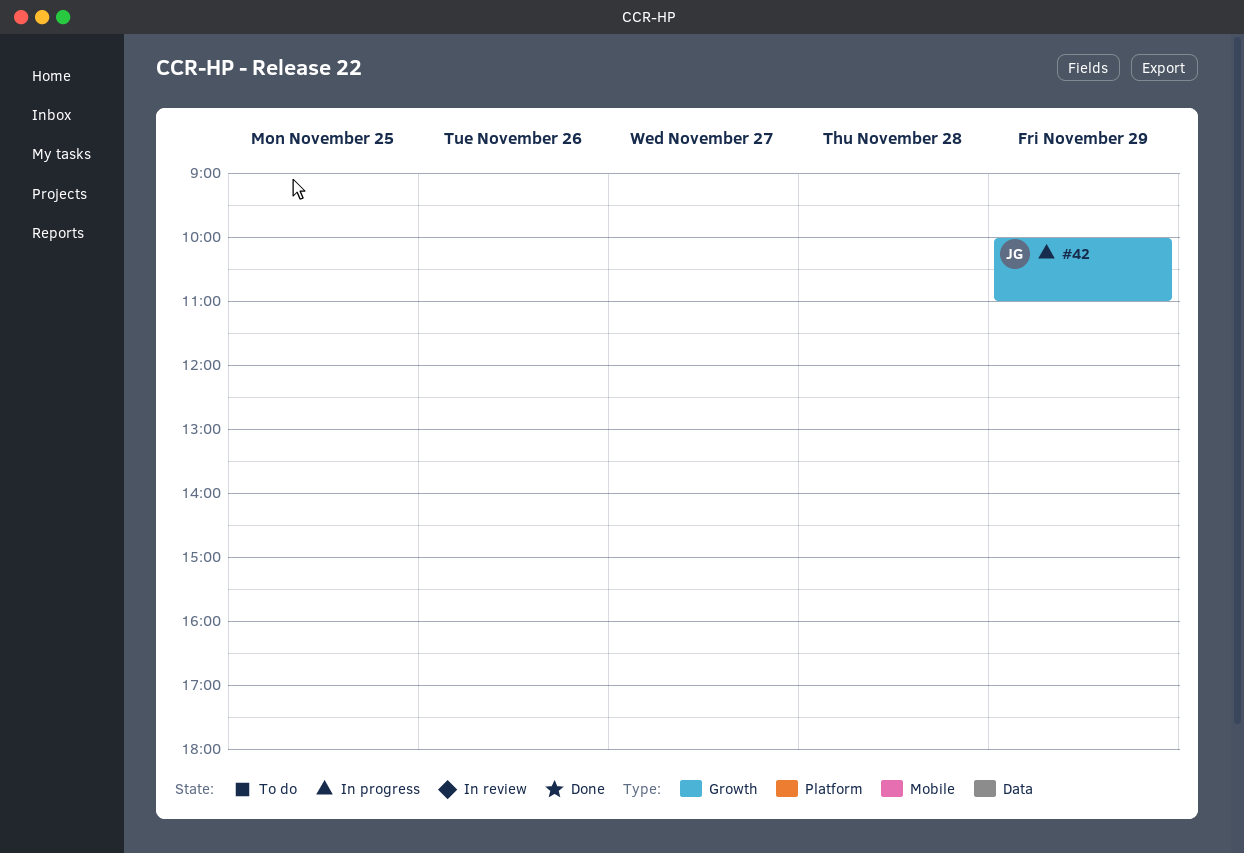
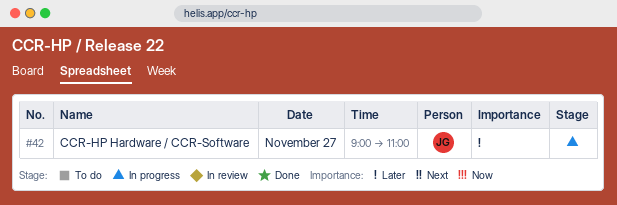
#42, day: Nov 29 -> Nov 27
#42, begins: 10:00 -> 09:00

